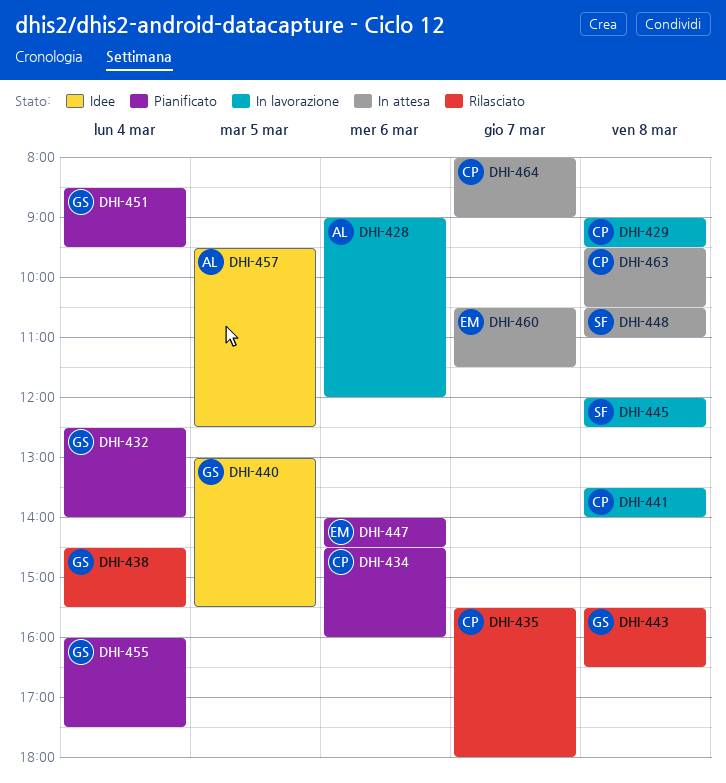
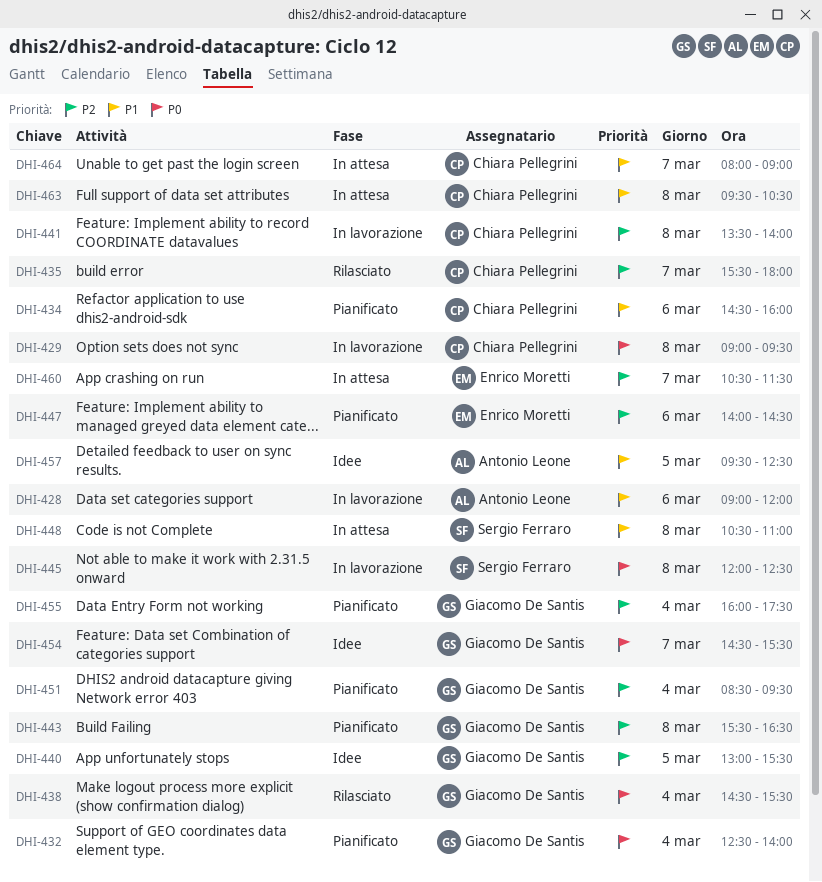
DHI-443, status: Rilasciato -> Pianificato
DHI-454: none -> present

